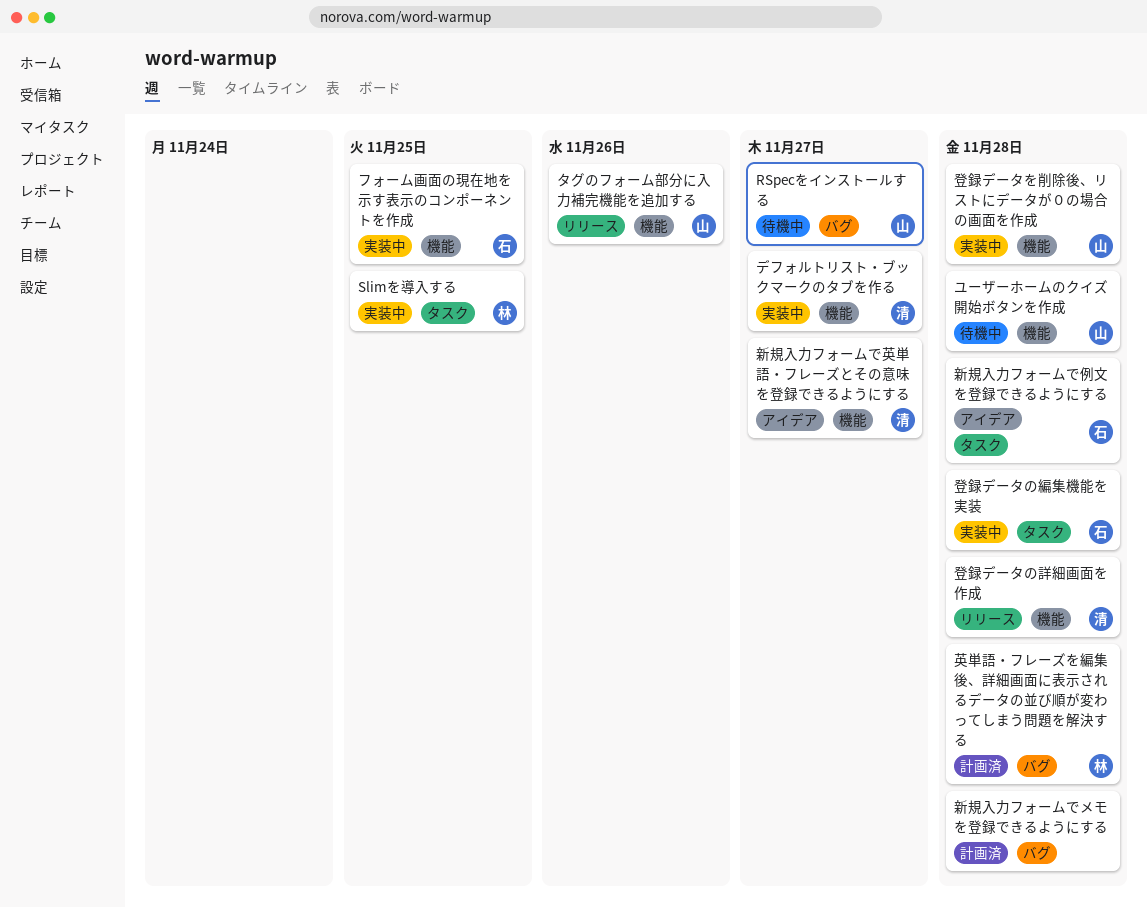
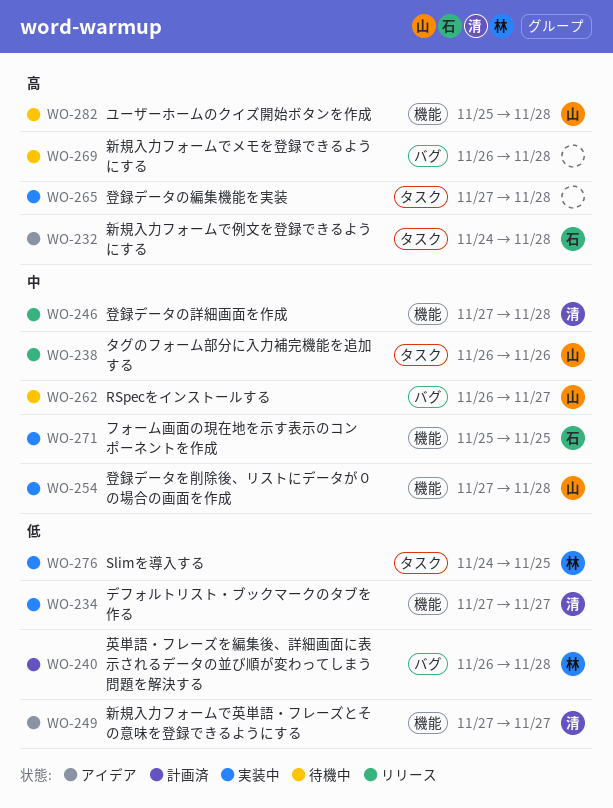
タグのフォーム部分に入力補完機能を追加する, label: 機能 -> タスク
新規入力フォームでメモを登録できるようにする, status: 計画済 -> 待機中
登録データの編集機能を実装, owner: 石 -> none

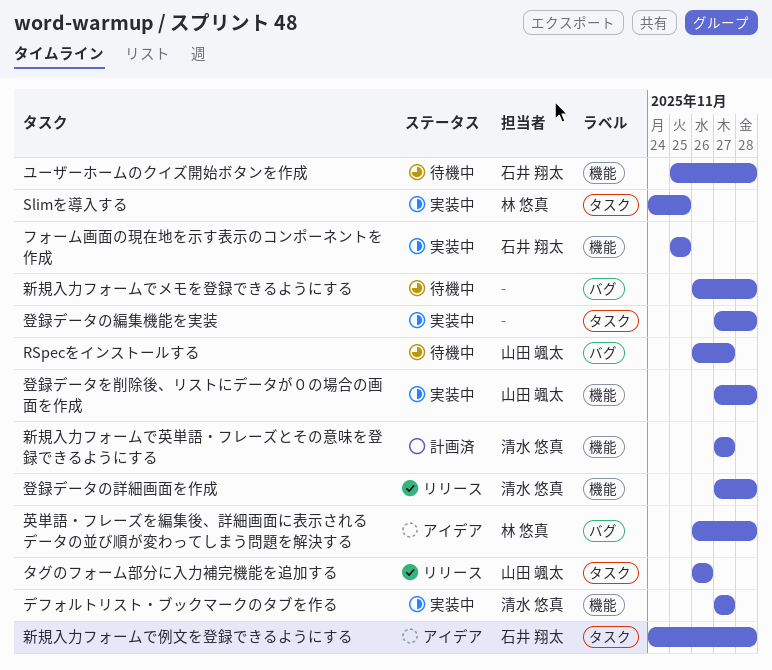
ユーザーホームのクイズ開始ボタンを作成, owner: 山田 颯太 -> 石井 翔太
新規入力フォームで英単語・フレーズとその意味を登録できるようにする, status: アイデア -> 計画済
英単語・フレーズを編集後、詳細画面に表示されるデータの並び順が変わってしまう問題を解決する, status: 計画済 -> アイデア

